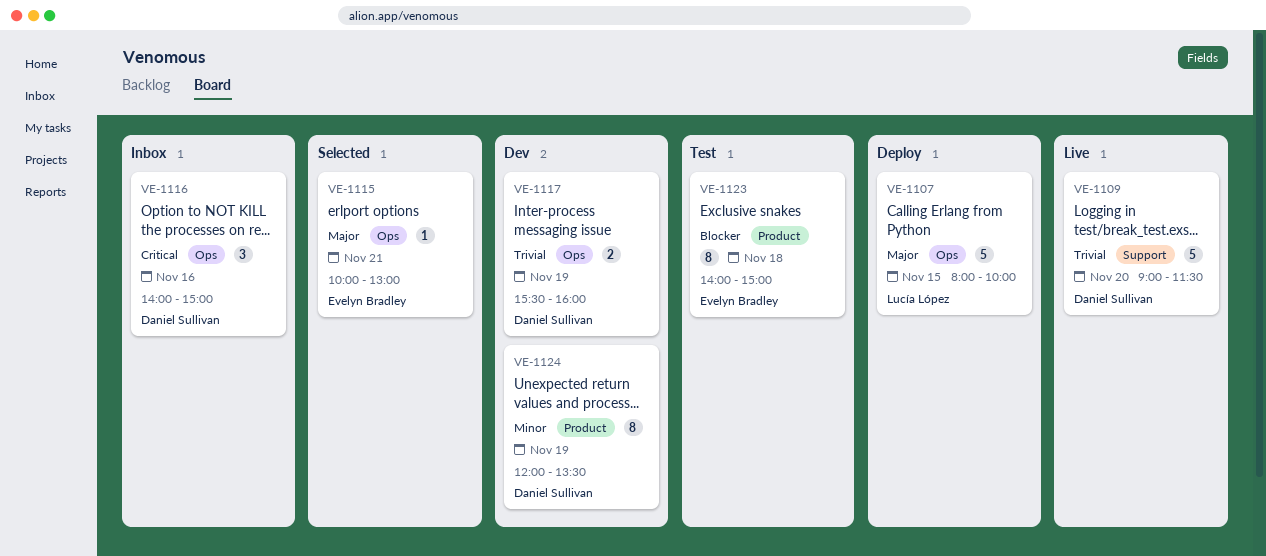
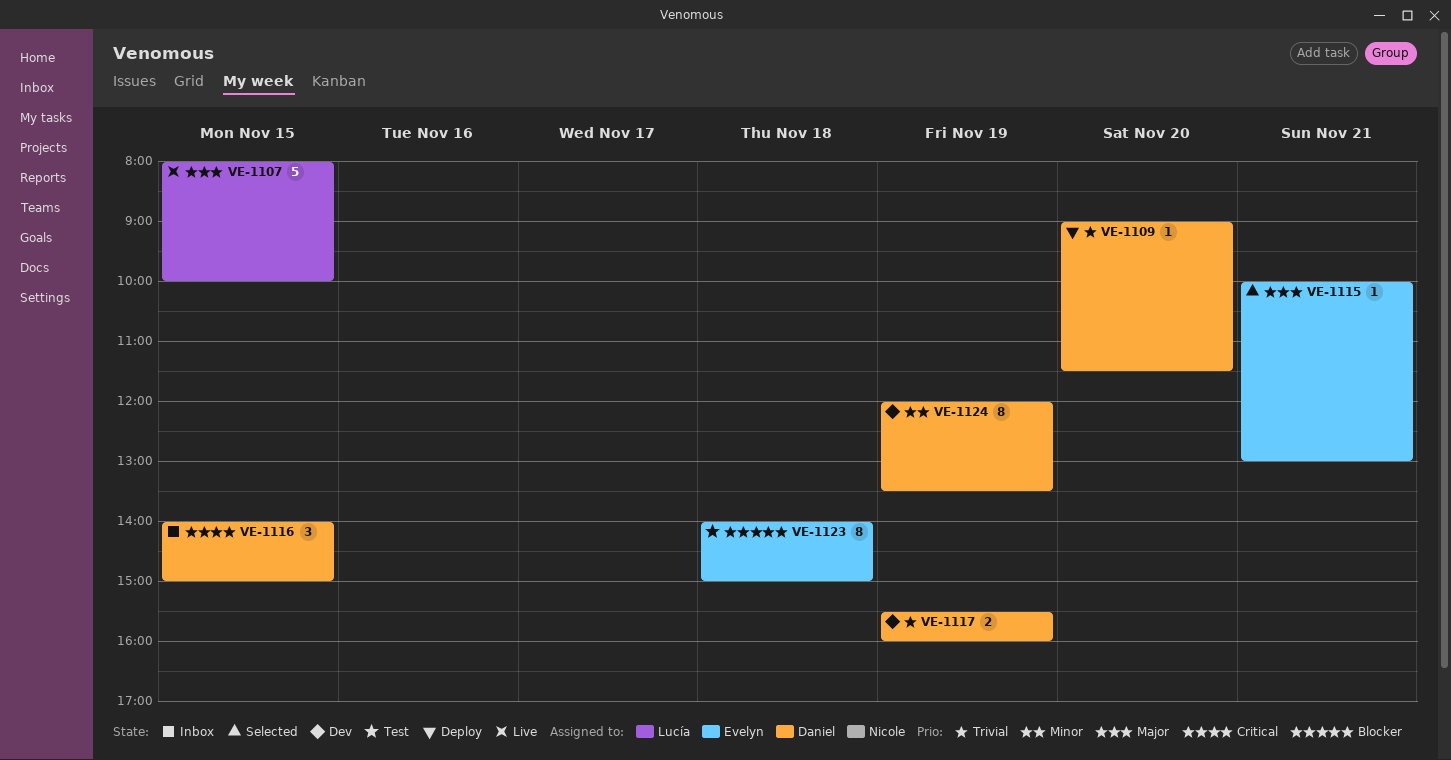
VE-1107, status: Deploy -> Live
VE-1109, status: Live -> Deploy
VE-1109, estimate: 5 -> 1
VE-1116, day: Nov 16 -> Nov 15

